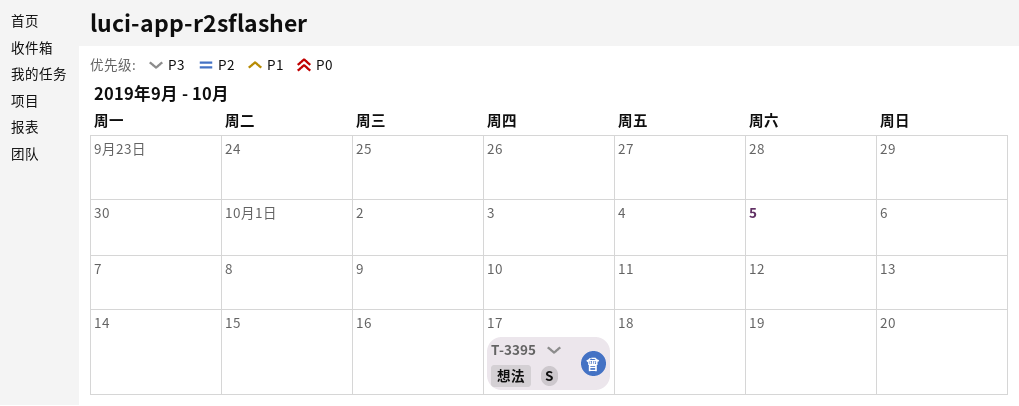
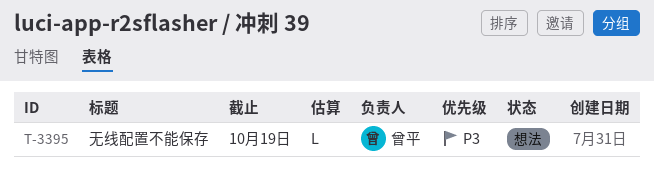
T-3395, estimate: S -> L
T-3395, due: Oct 17 -> Oct 19

